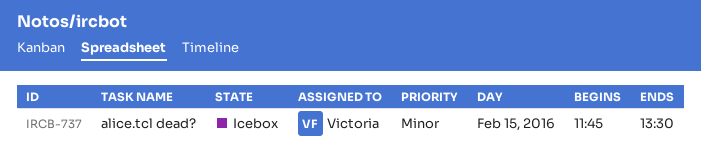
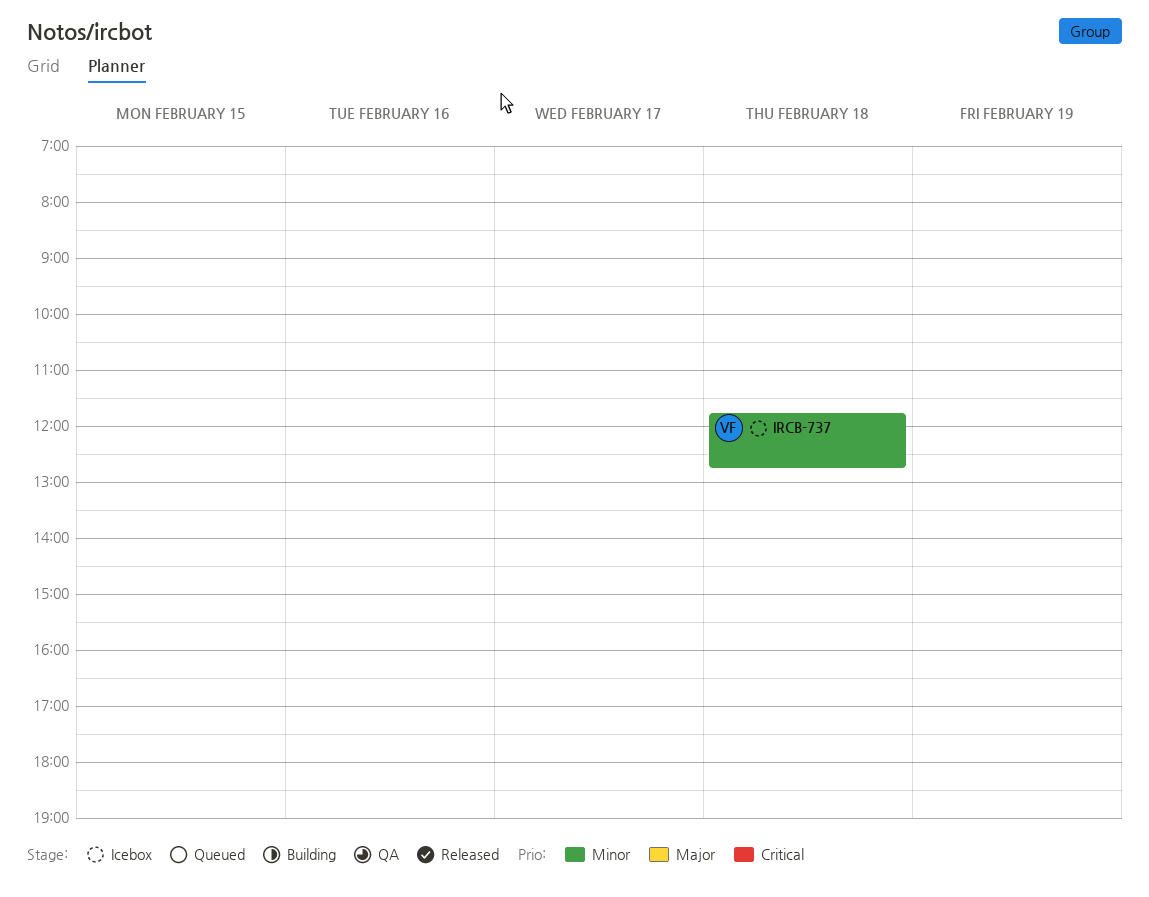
IRCB-737, day: Feb 15 -> Feb 18
IRCB-737, ends: 13:30 -> 12:45

